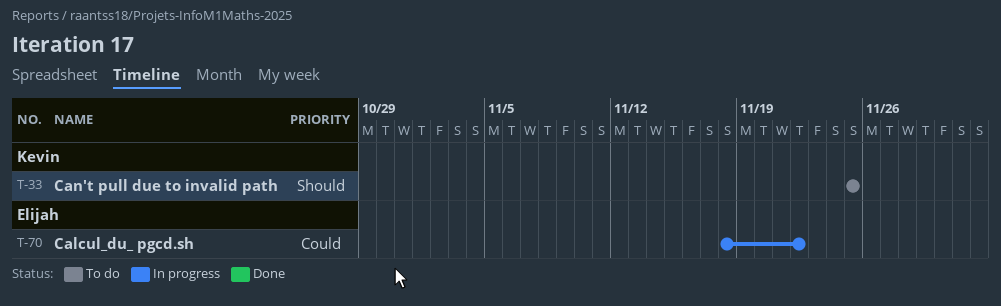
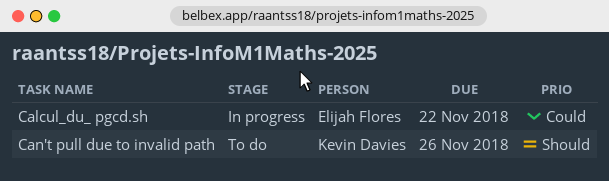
Can't pull due to invalid path, due: Nov 25 -> Nov 26

